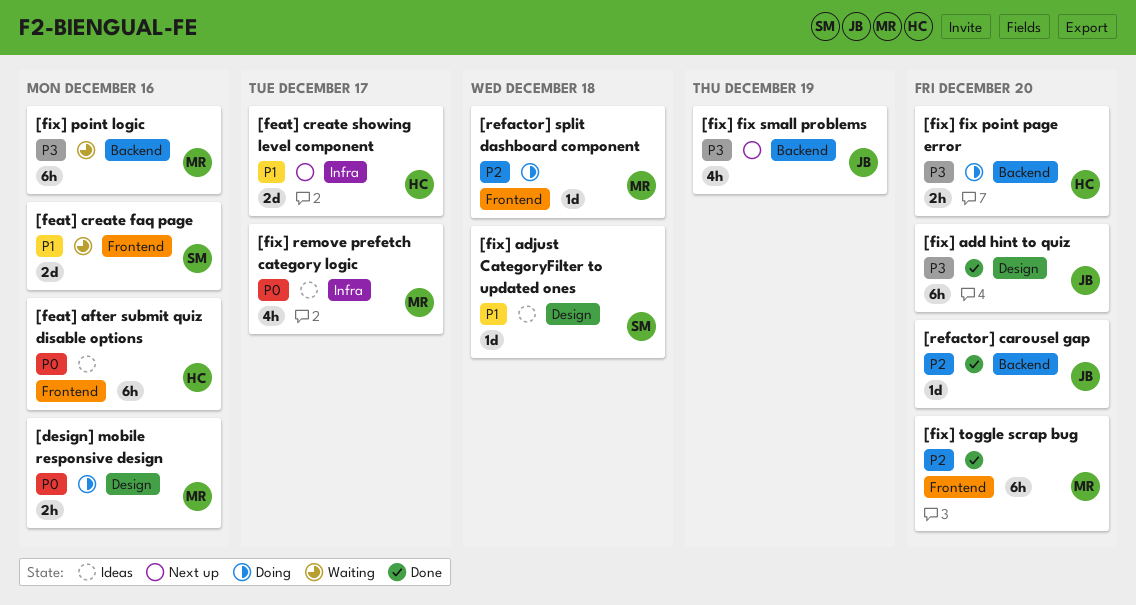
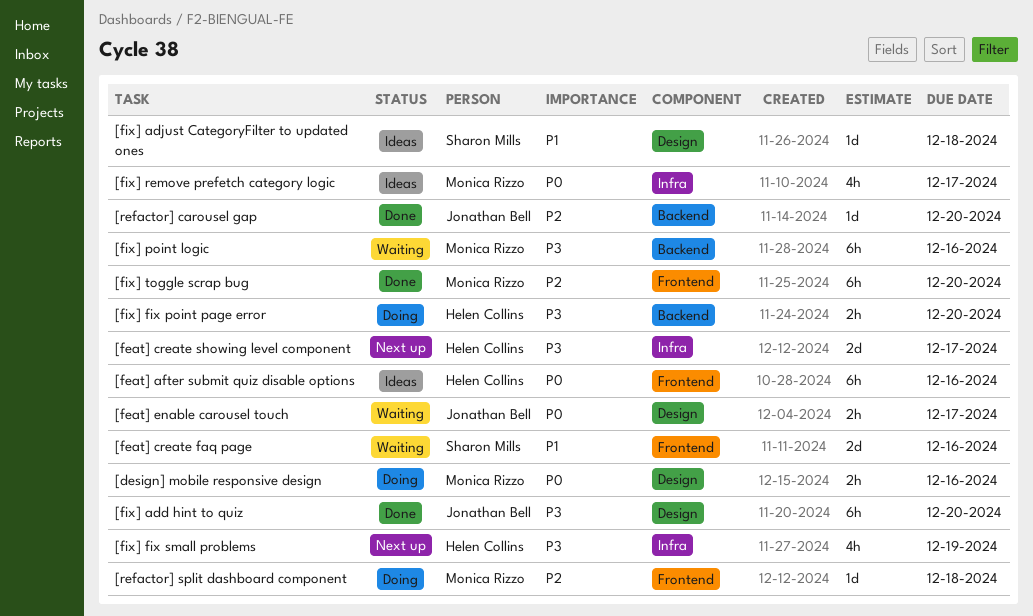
[feat] create showing level component, priority: P1 -> P3
[feat] enable carousel touch: none -> present
[fix] fix small problems, owner: Jonathan Bell -> Helen Collins
[fix] fix small problems, label: Backend -> Infra

